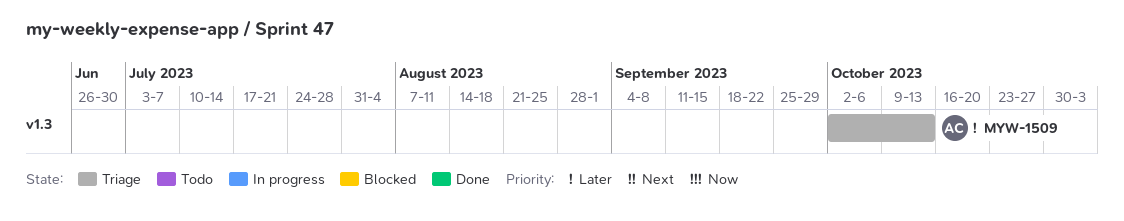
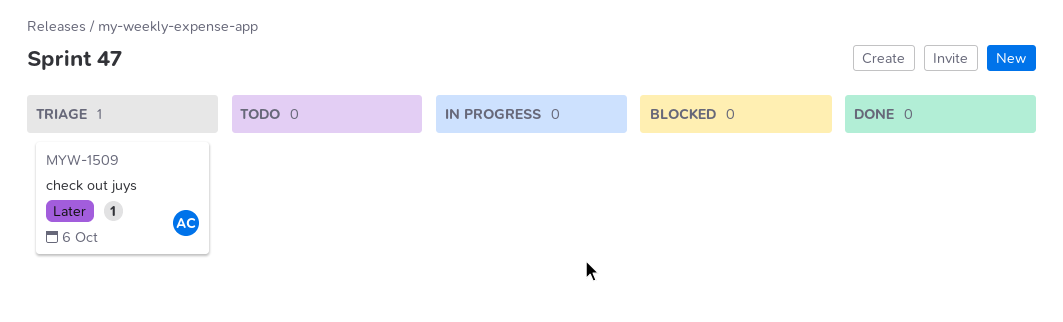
MYW-1509, due: Oct 13 -> Oct 6

